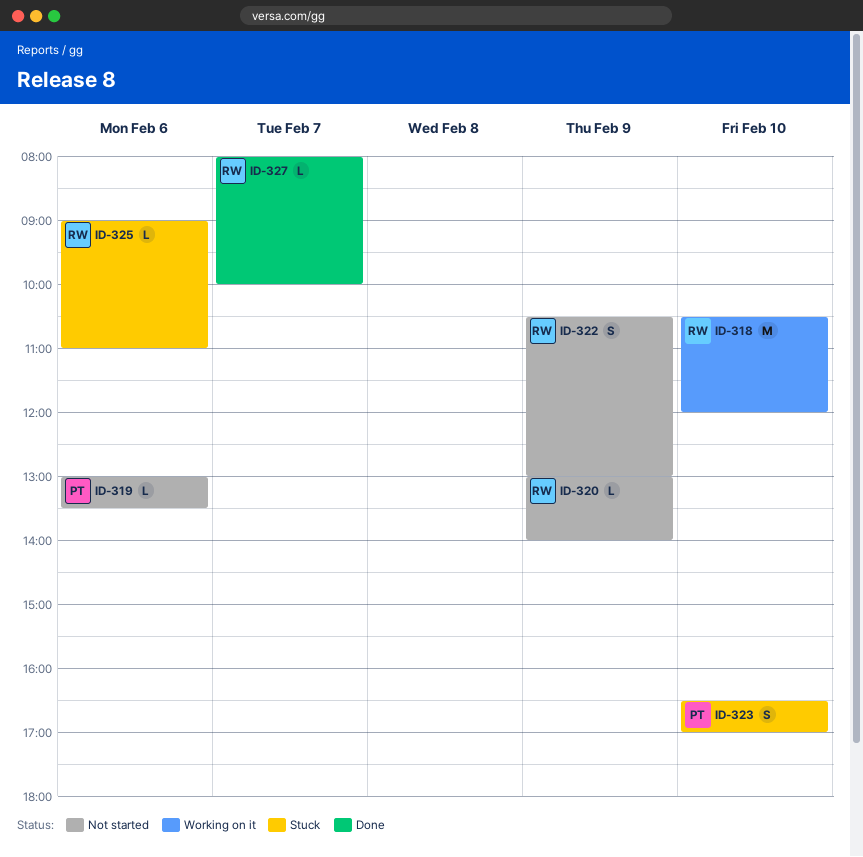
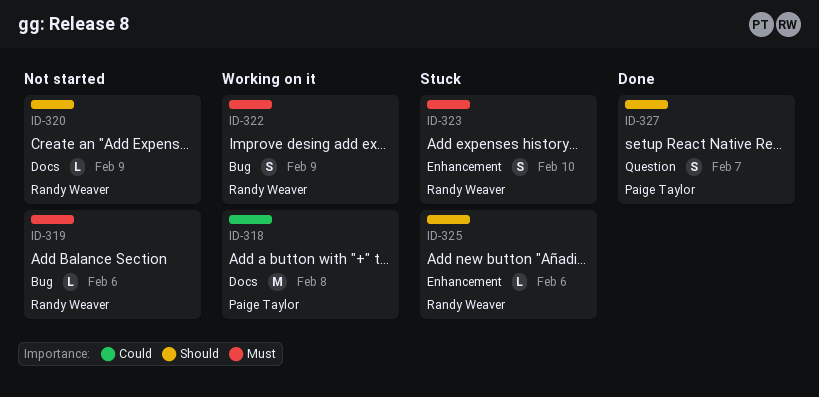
ID-318, owner: Randy Weaver -> Paige Taylor
ID-318, day: Feb 10 -> Feb 8
ID-319, owner: Paige Taylor -> Randy Weaver
ID-322, status: Not started -> Working on it
ID-323, owner: Paige Taylor -> Randy Weaver
ID-327, owner: Randy Weaver -> Paige Taylor
ID-327, estimate: L -> S

